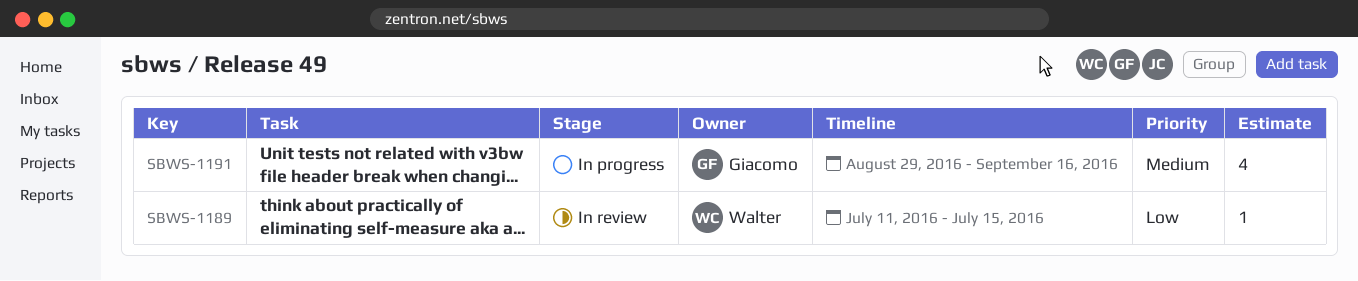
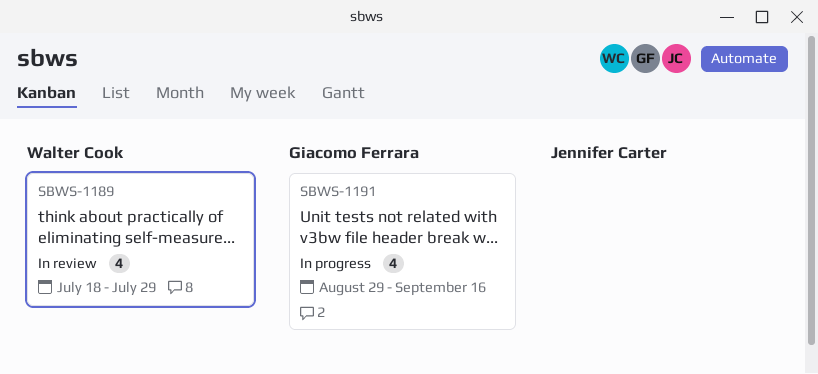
SBWS-1189, estimate: 1 -> 4
SBWS-1189, start: Jul 11 -> Jul 18
SBWS-1189, due: Jul 15 -> Jul 29

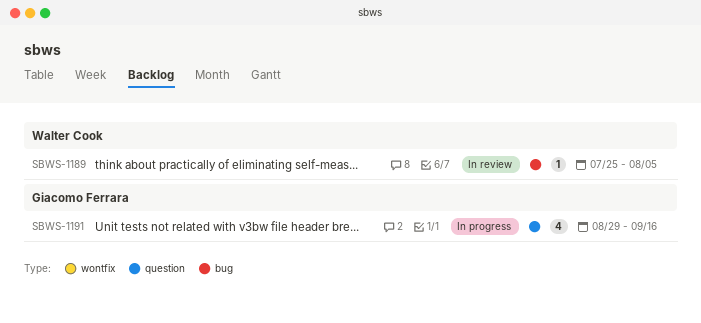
SBWS-1189, estimate: 4 -> 1
SBWS-1189, start: Jul 18 -> Jul 25
SBWS-1189, due: Jul 29 -> Aug 5

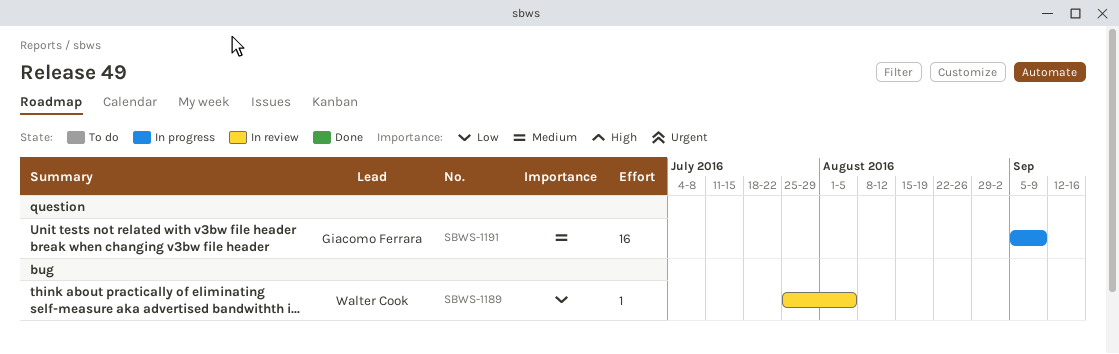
SBWS-1191, estimate: 4 -> 16
SBWS-1191, start: Aug 29 -> Sep 5
SBWS-1191, due: Sep 16 -> Sep 9

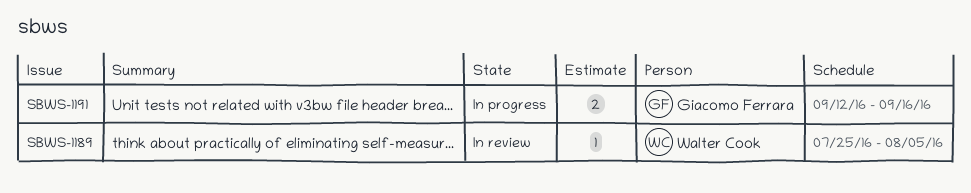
SBWS-1191, estimate: 16 -> 2
SBWS-1191, start: Sep 5 -> Sep 12
SBWS-1191, due: Sep 9 -> Sep 16

